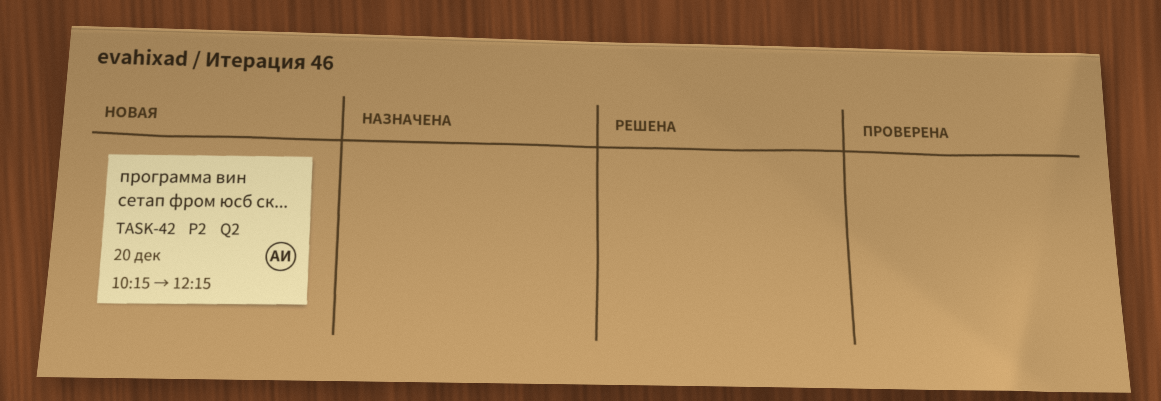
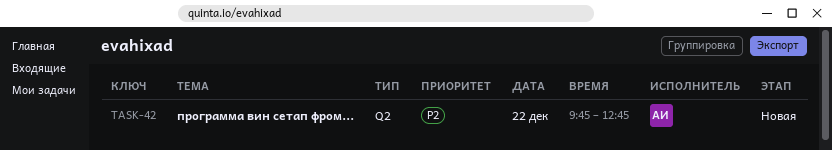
TASK-42, day: Dec 20 -> Dec 22
TASK-42, begins: 10:15 -> 09:45
TASK-42, ends: 12:15 -> 12:45

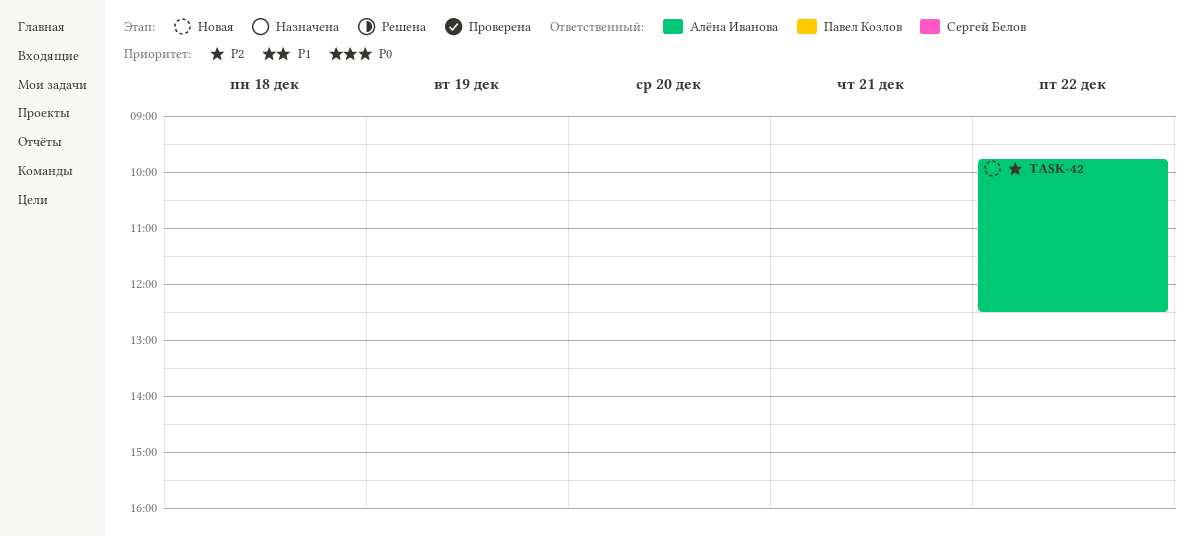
TASK-42, ends: 12:45 -> 12:30

